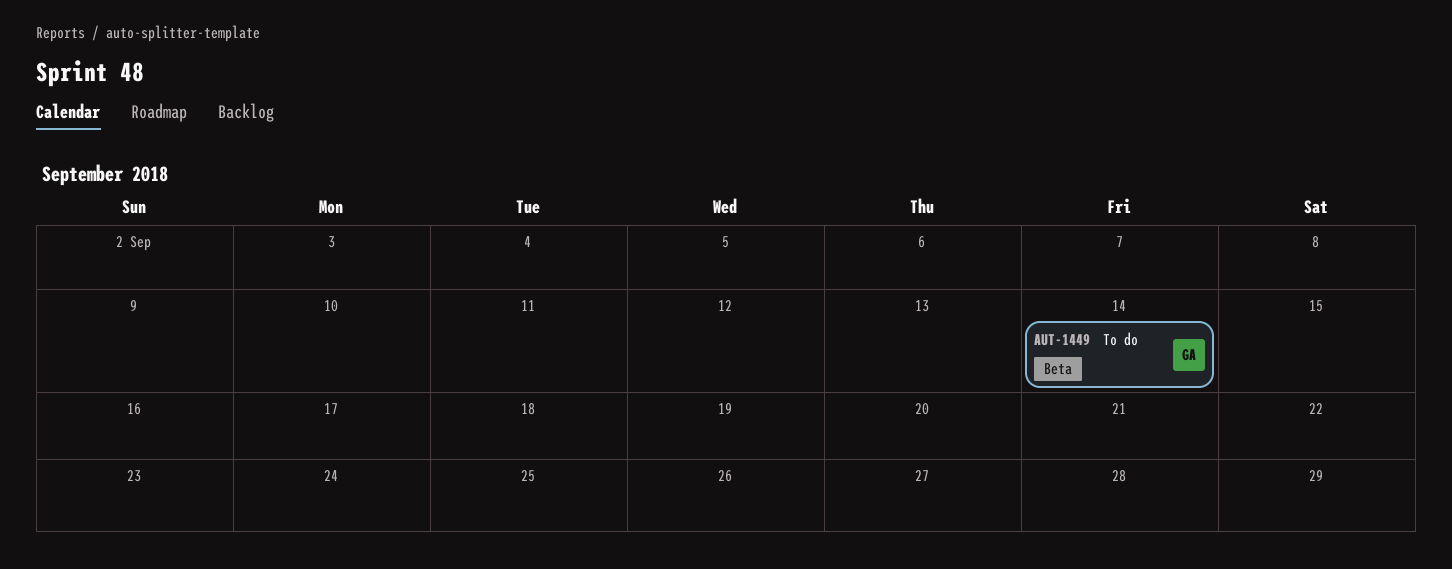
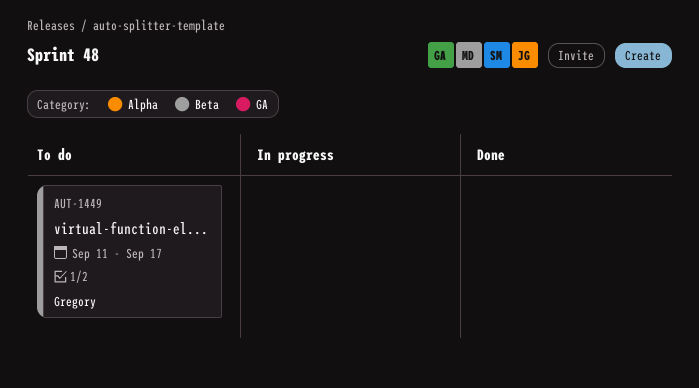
AUT-1449, due: Sep 14 -> Sep 17

